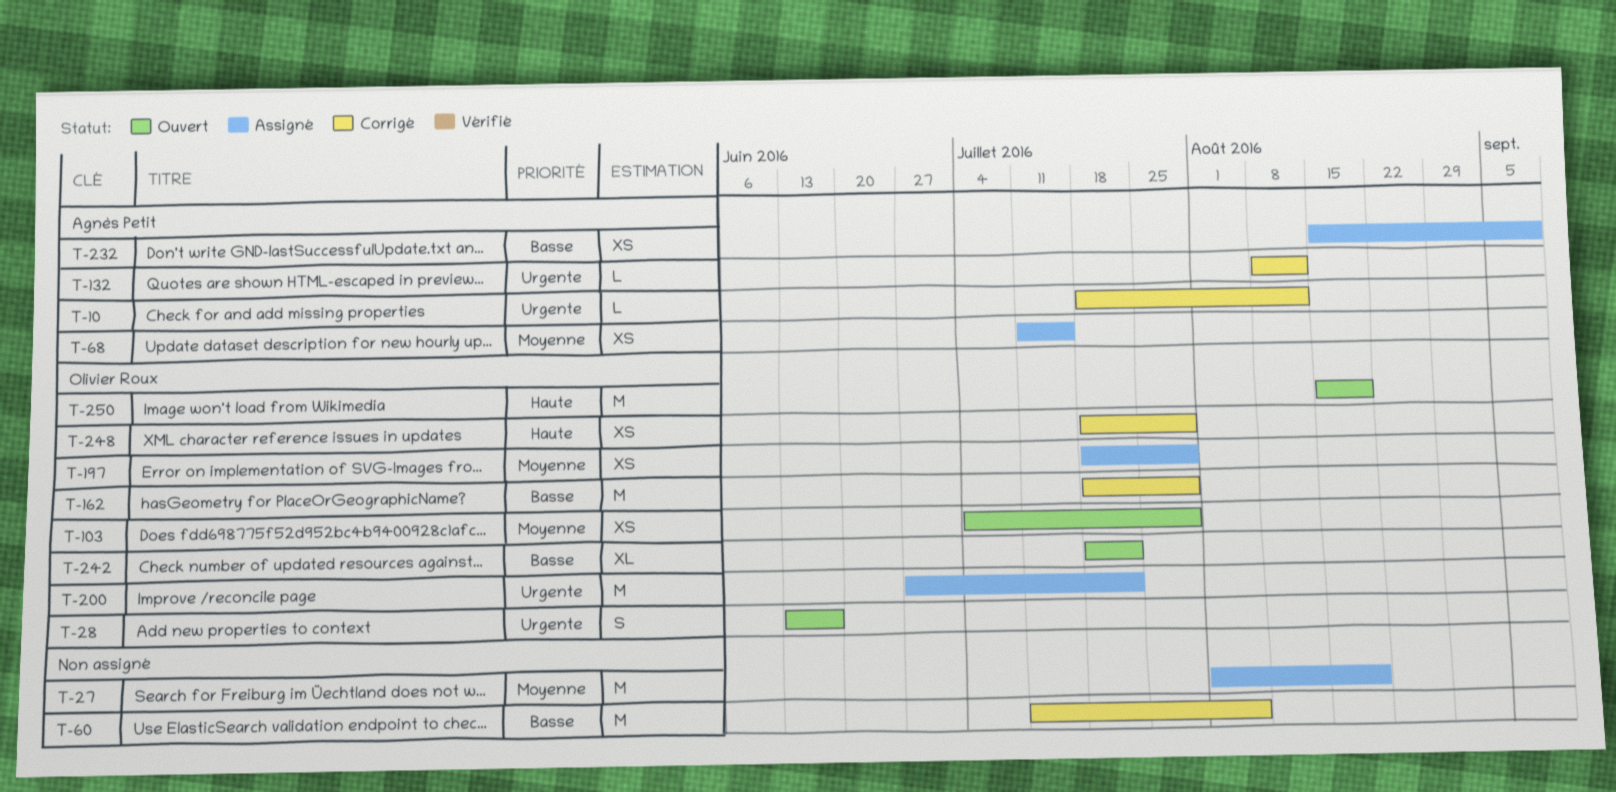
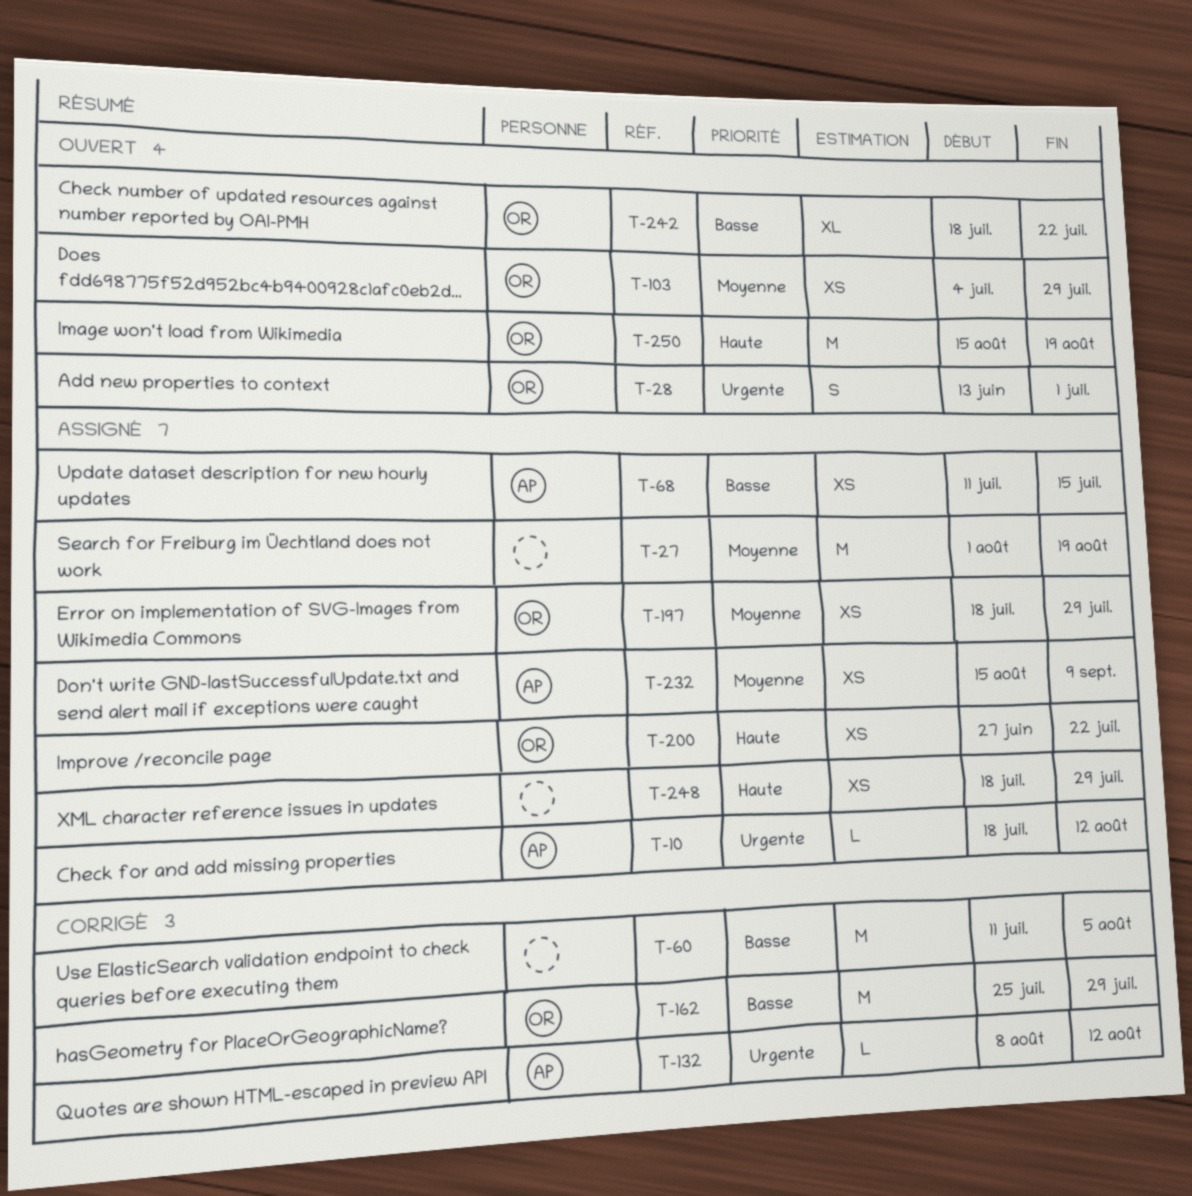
T-10, status: Corrigé -> Assigné
T-28, due: Jun 17 -> Jul 1
T-68, priority: Moyenne -> Basse
T-162, start: Jul 18 -> Jul 25
T-200, priority: Urgente -> Haute
T-200, estimate: M -> XS
T-232, priority: Basse -> Moyenne
T-248, status: Corrigé -> Assigné
T-248, owner: Olivier Roux -> none

